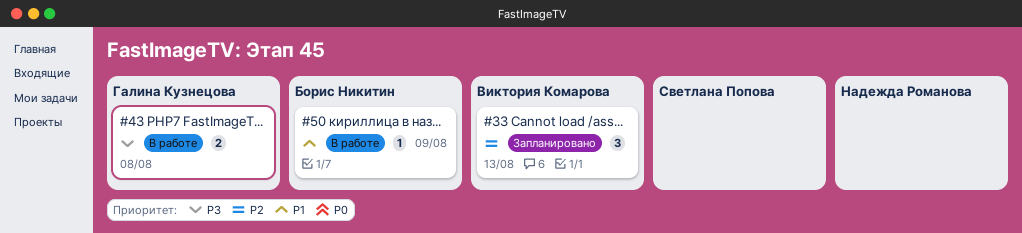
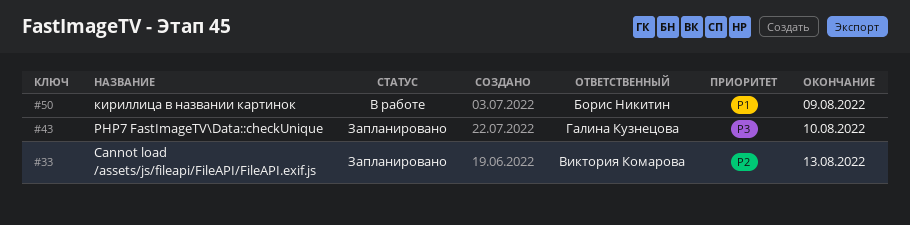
#43, status: В работе -> Запланировано
#43, due: Aug 8 -> Aug 10

